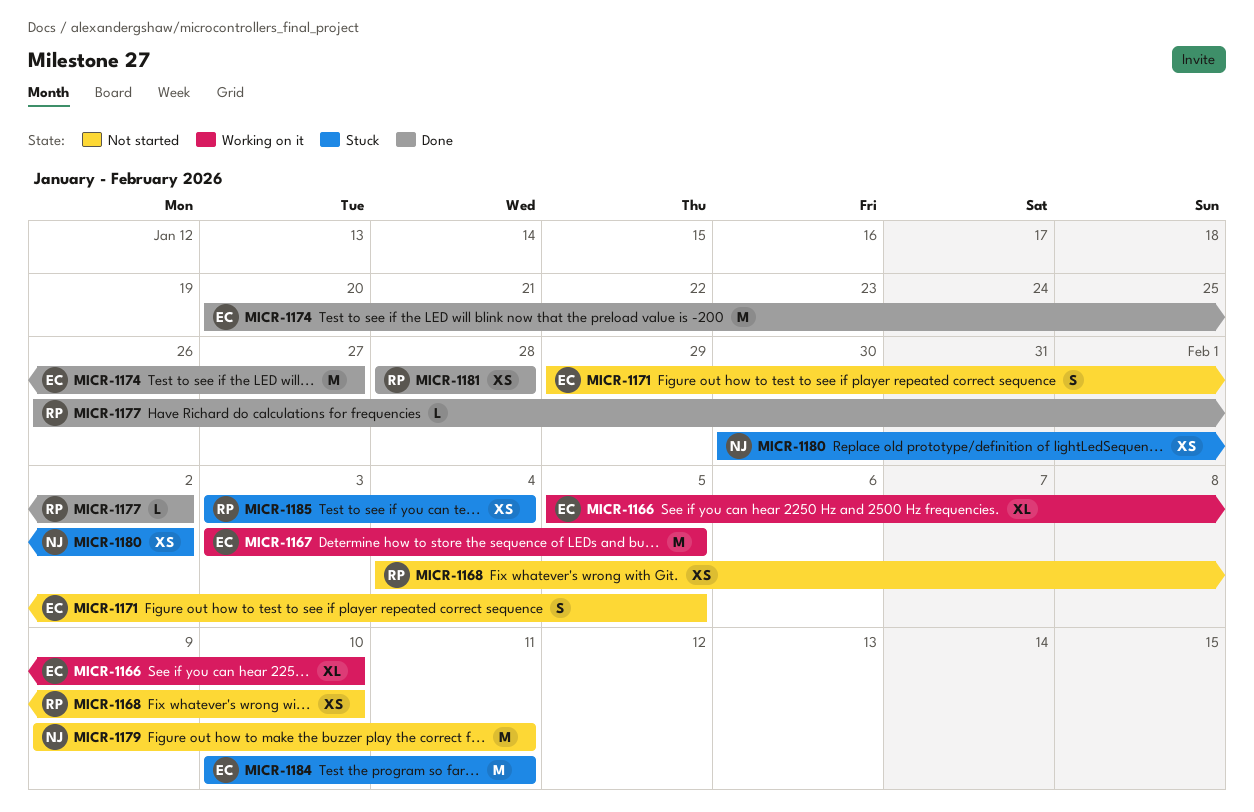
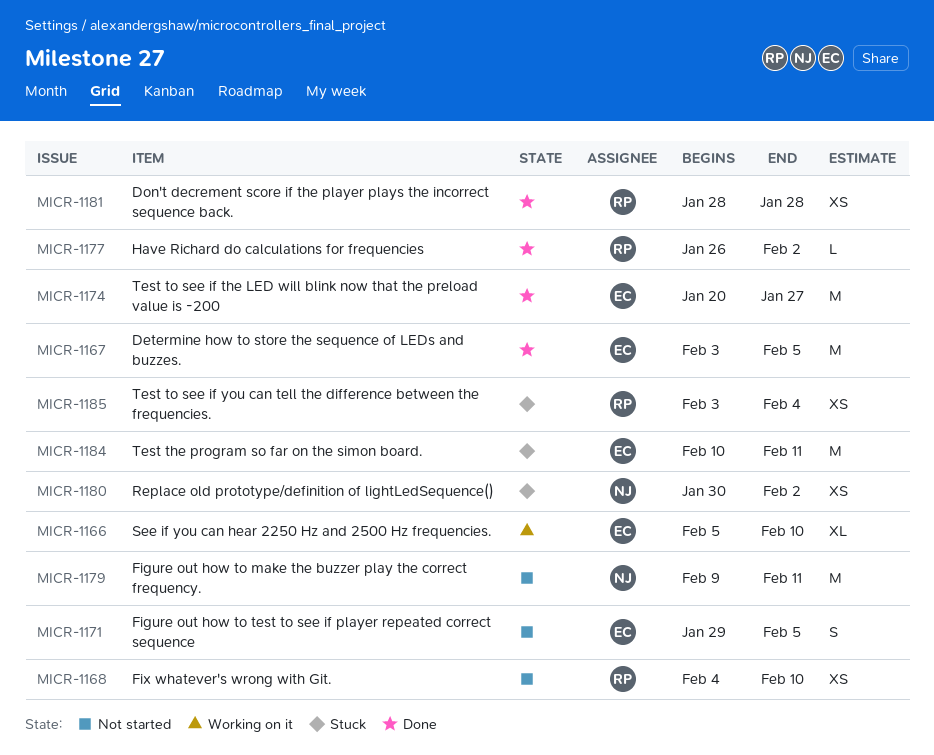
MICR-1167, status: Working on it -> Done

